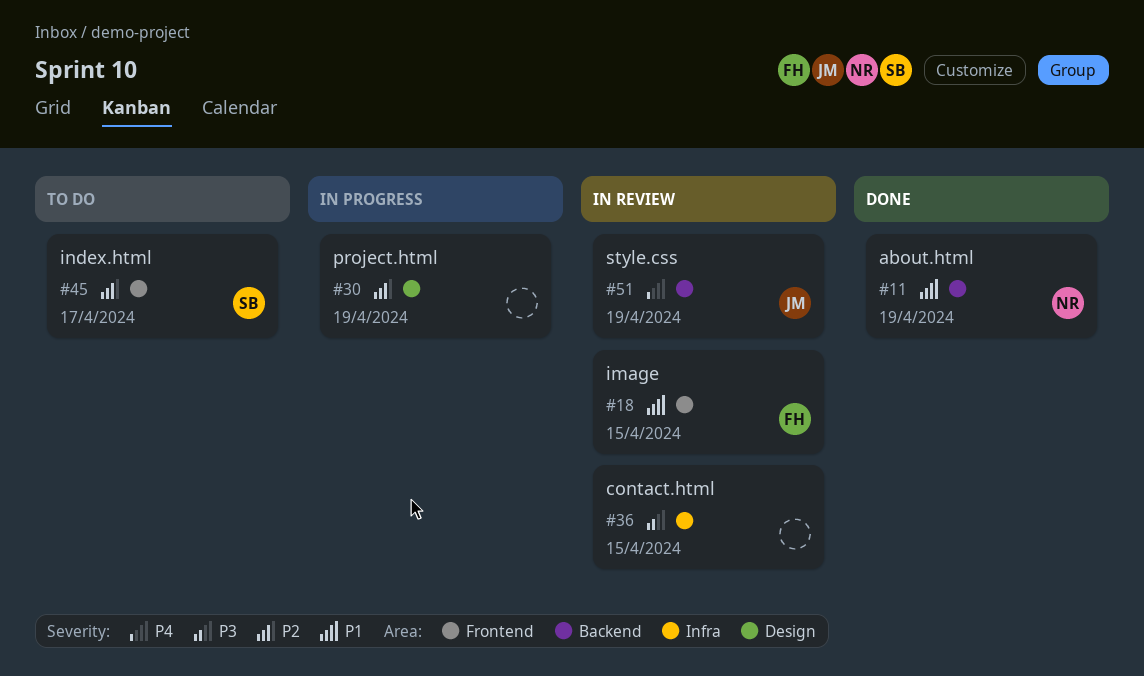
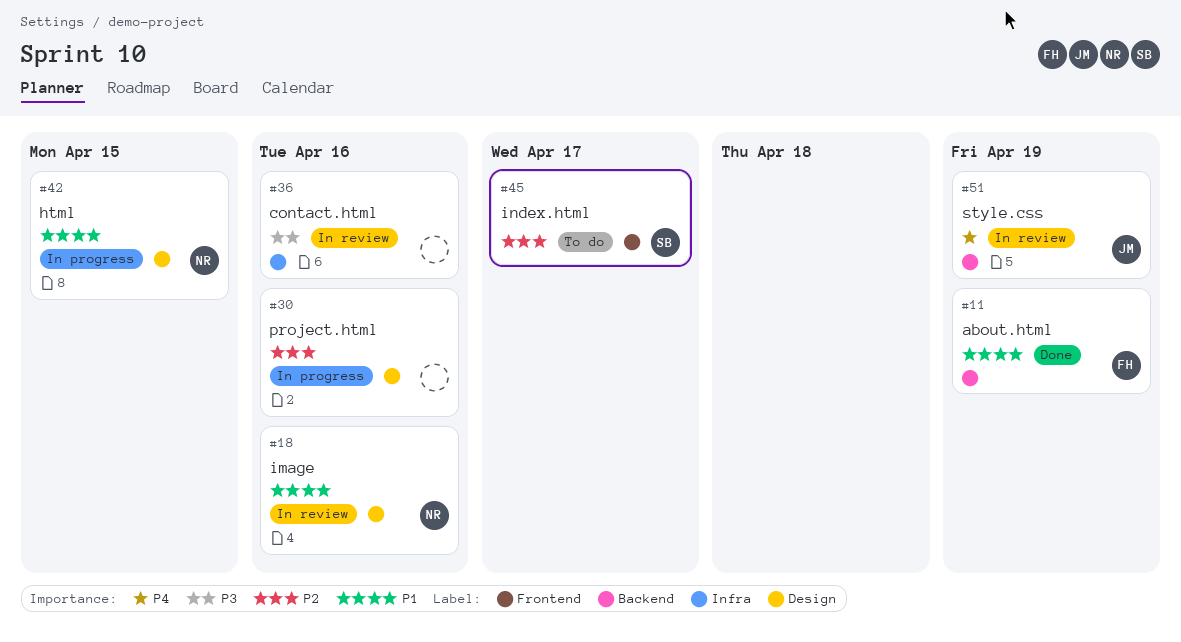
#11, owner: NR -> FH
#18, owner: FH -> NR
#18, label: Frontend -> Design
#18, due: Apr 15 -> Apr 16
#30, due: Apr 19 -> Apr 16
#36, due: Apr 15 -> Apr 16
#42: none -> present

